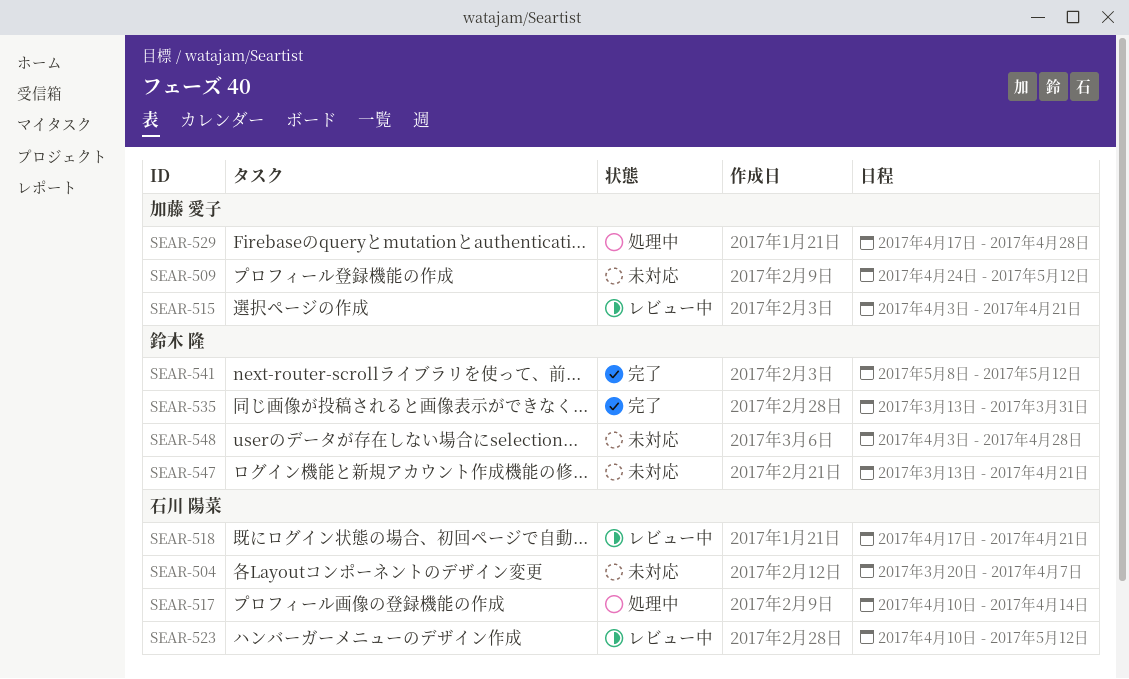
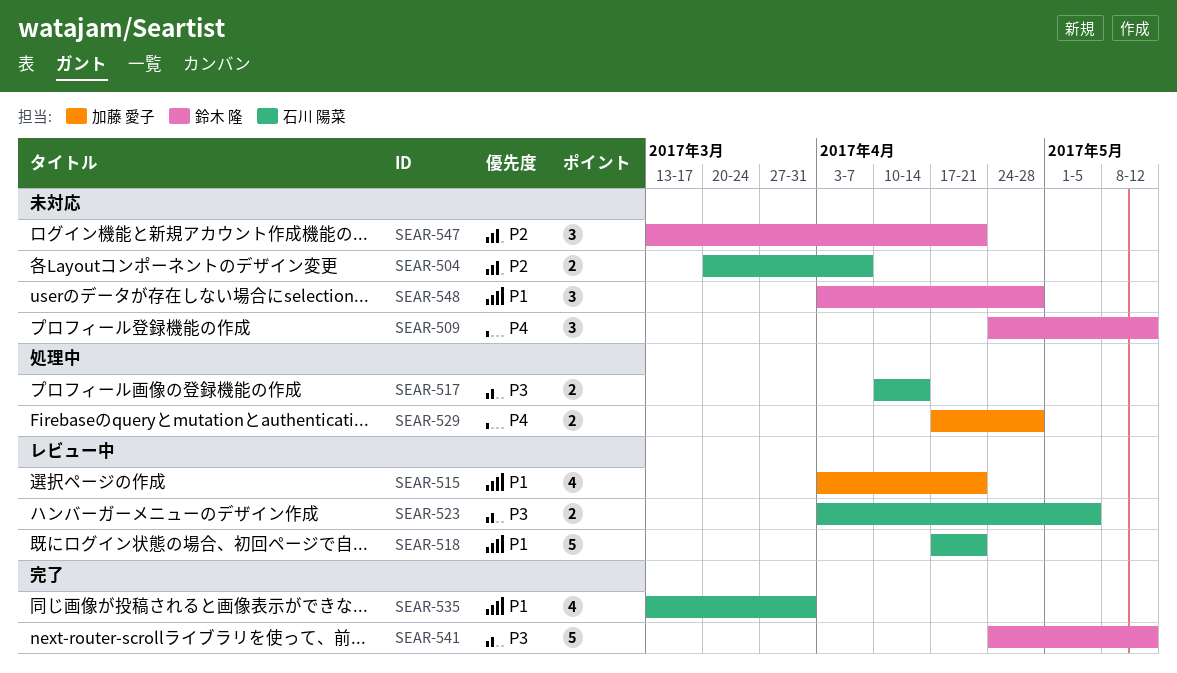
SEAR-509, owner: 加藤 愛子 -> 鈴木 隆
SEAR-523, start: Apr 10 -> Apr 3
SEAR-523, due: May 12 -> May 5
SEAR-535, owner: 鈴木 隆 -> 石川 陽菜
SEAR-541, start: May 8 -> Apr 24

